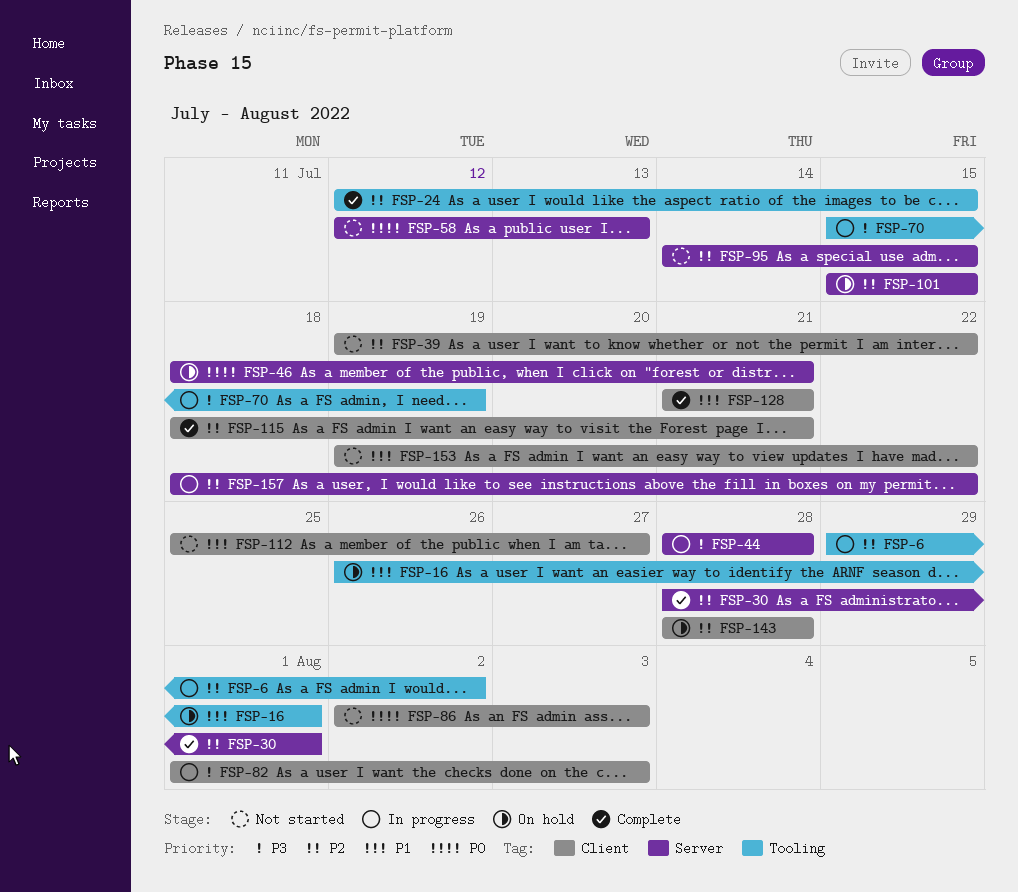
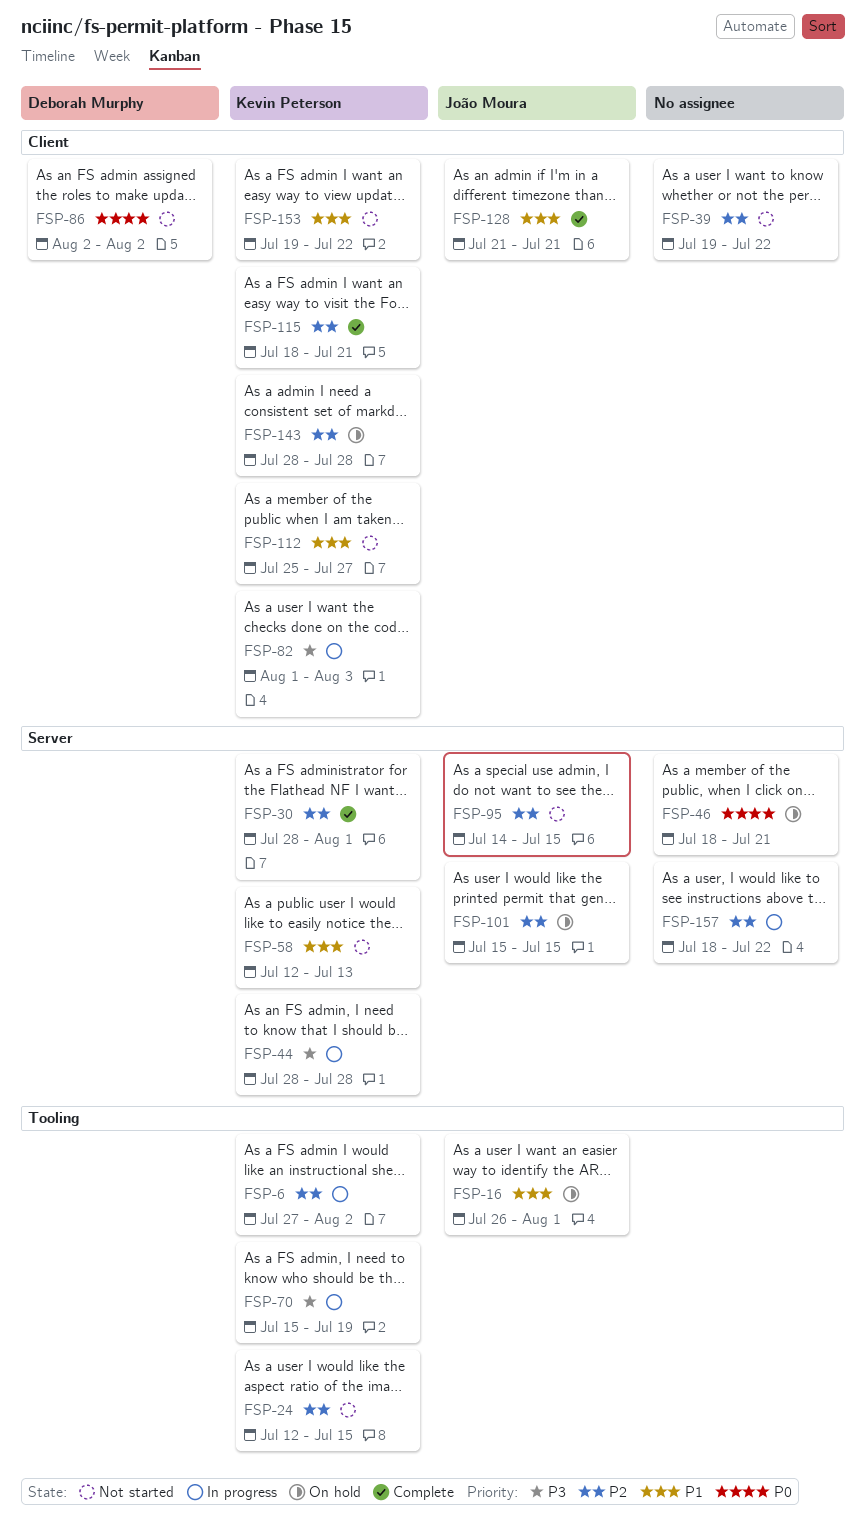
FSP-6, start: Jul 29 -> Jul 27
FSP-24, status: Complete -> Not started
FSP-58, priority: P0 -> P1
FSP-86, due: Aug 3 -> Aug 2

